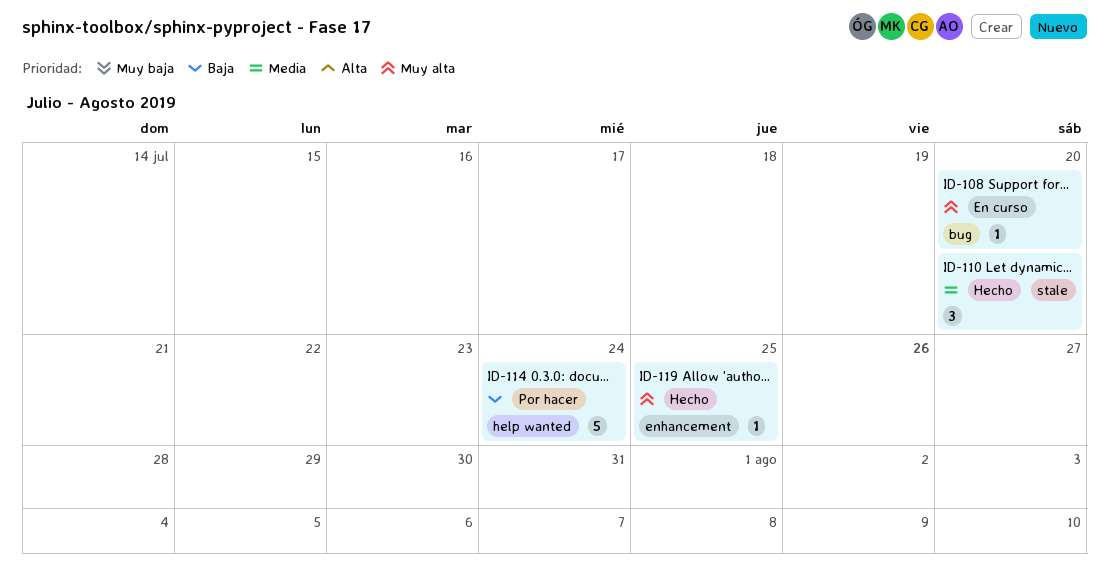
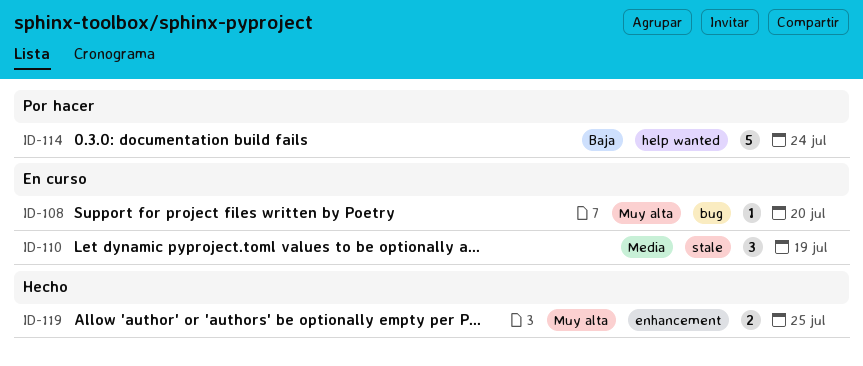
ID-110, status: Hecho -> En curso
ID-110, due: Jul 20 -> Jul 19
ID-119, estimate: 1 -> 2

